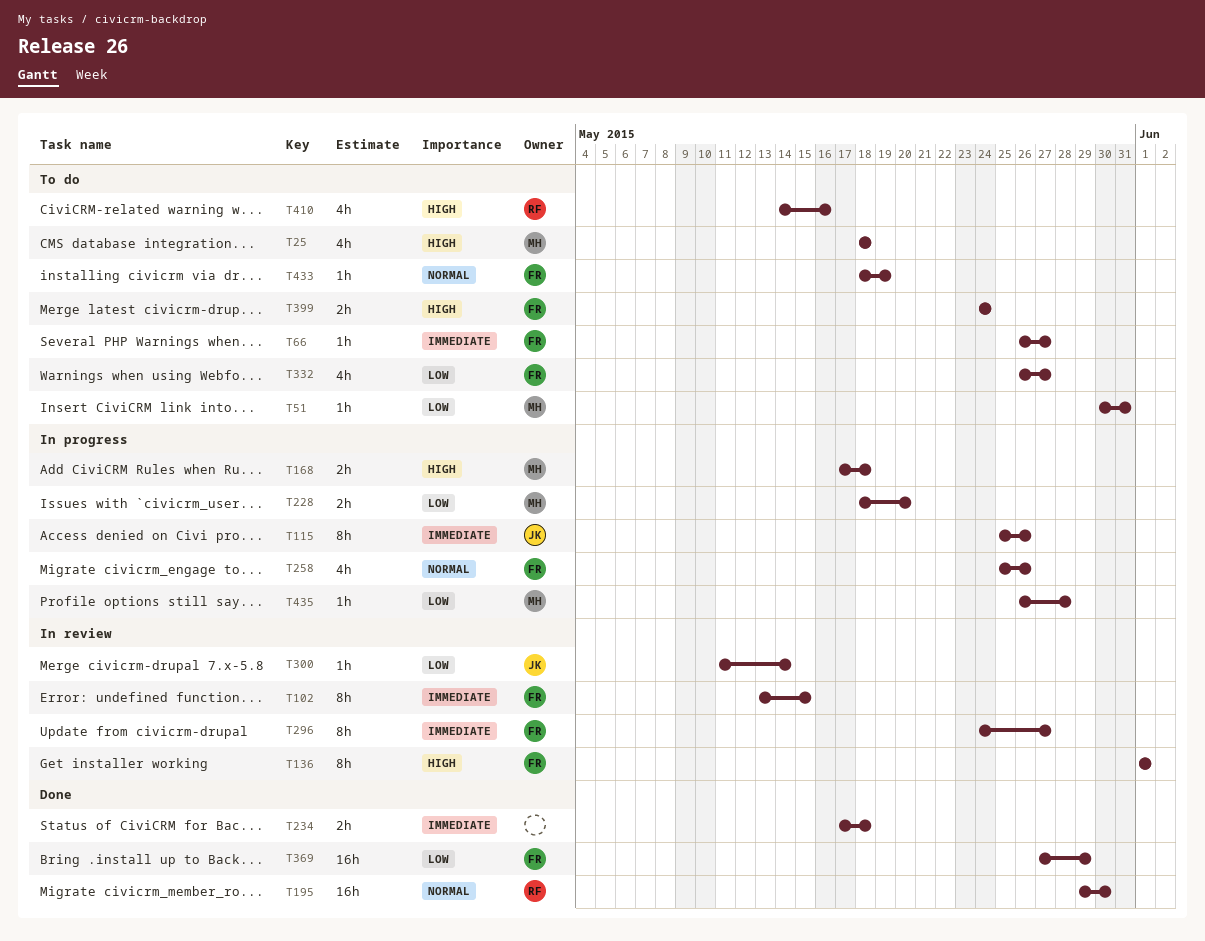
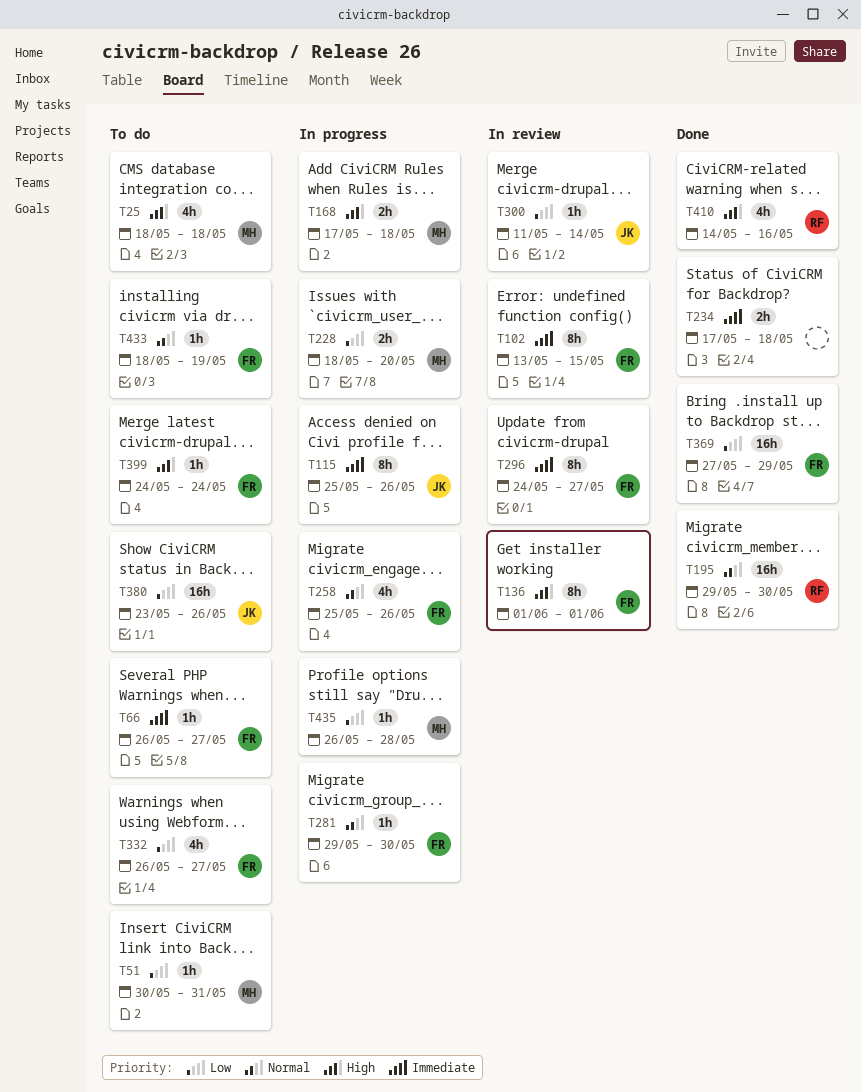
T281: none -> present
T380: none -> present
T399, estimate: 2h -> 1h
T410, status: To do -> Done

